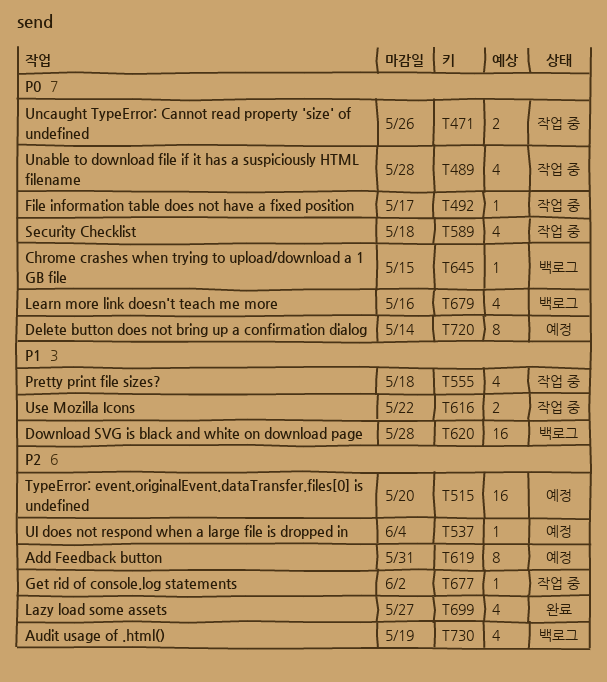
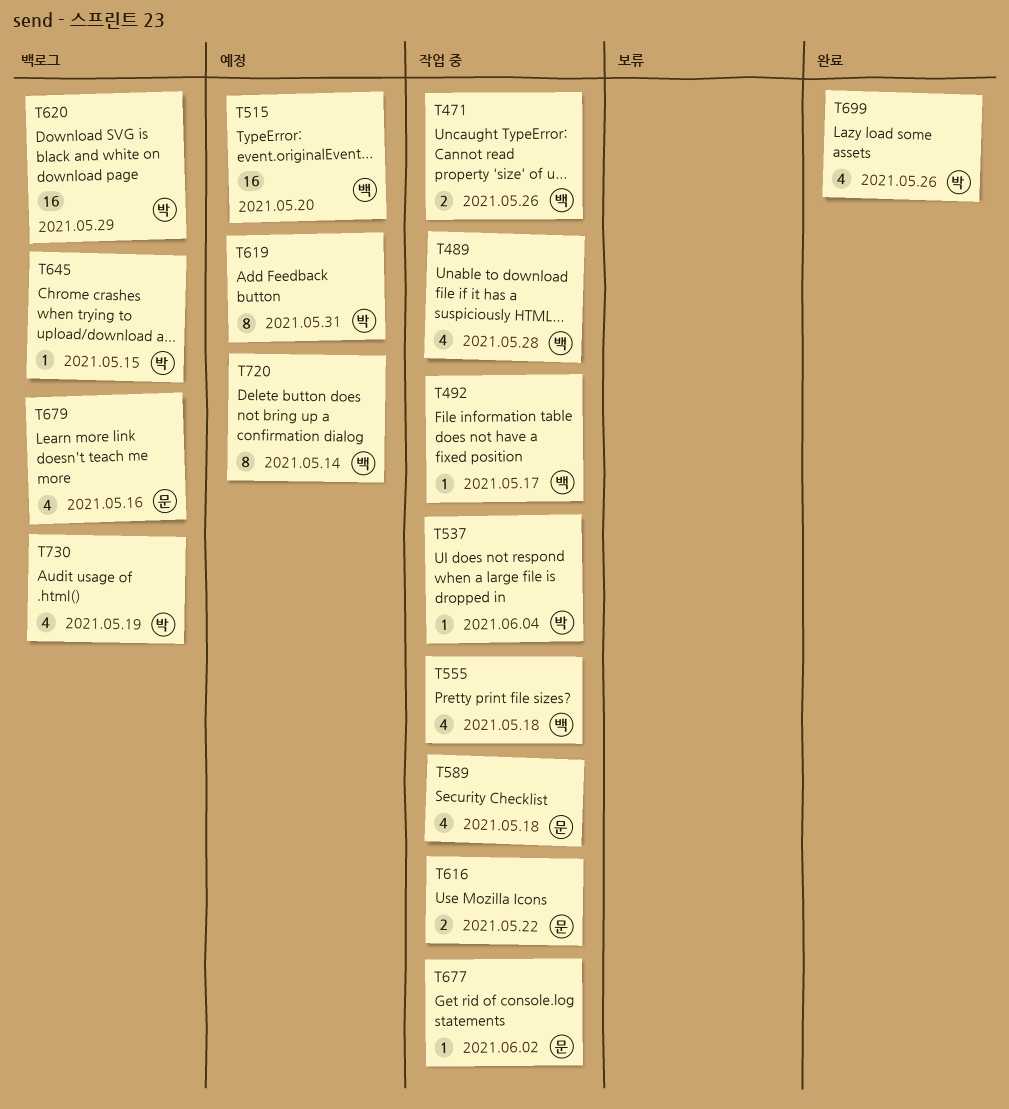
T537, status: 예정 -> 작업 중
T620, due: May 28 -> May 29
T699, due: May 27 -> May 26

